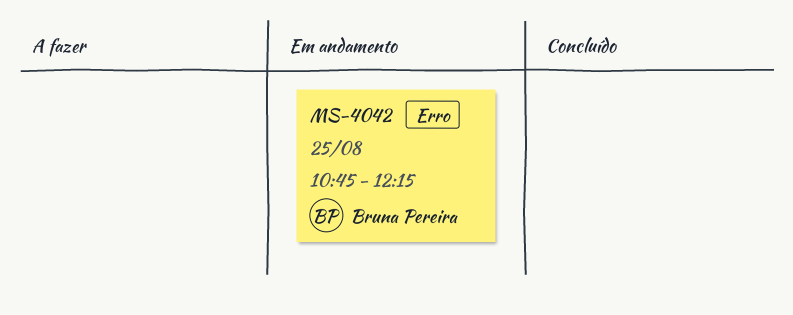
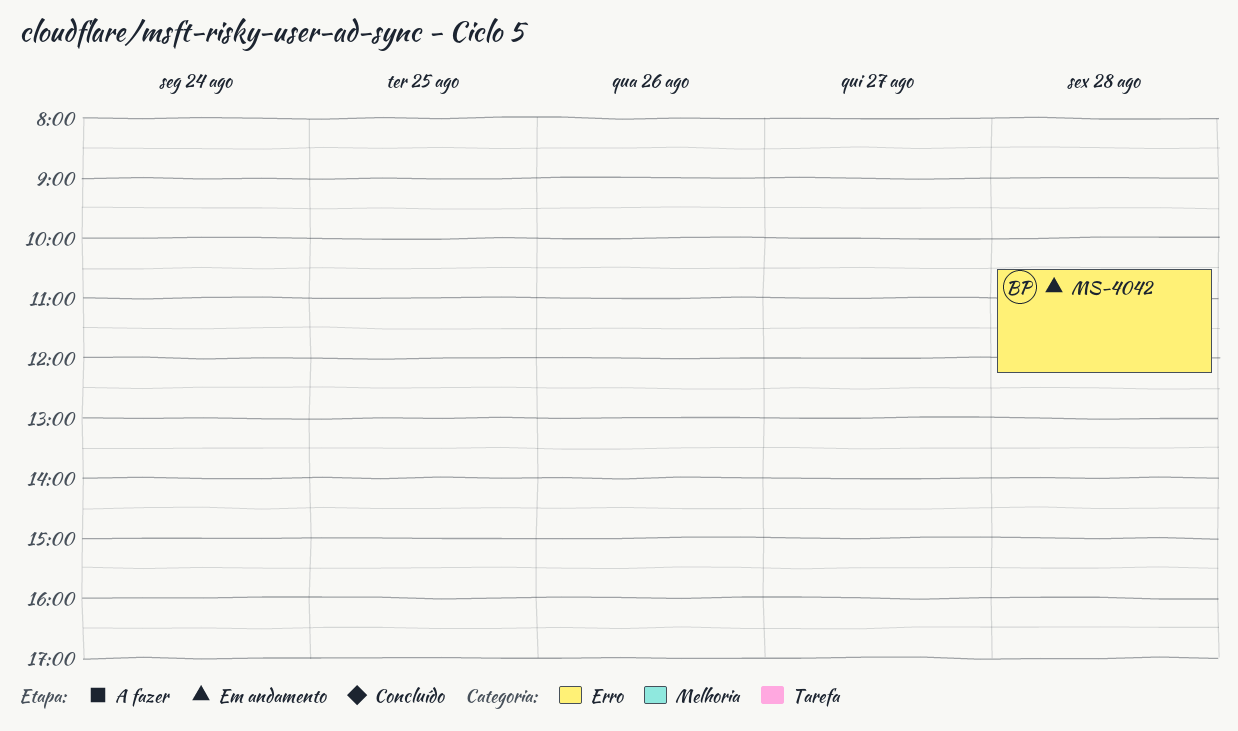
MS-4042, day: Aug 25 -> Aug 28
MS-4042, begins: 10:45 -> 10:30

